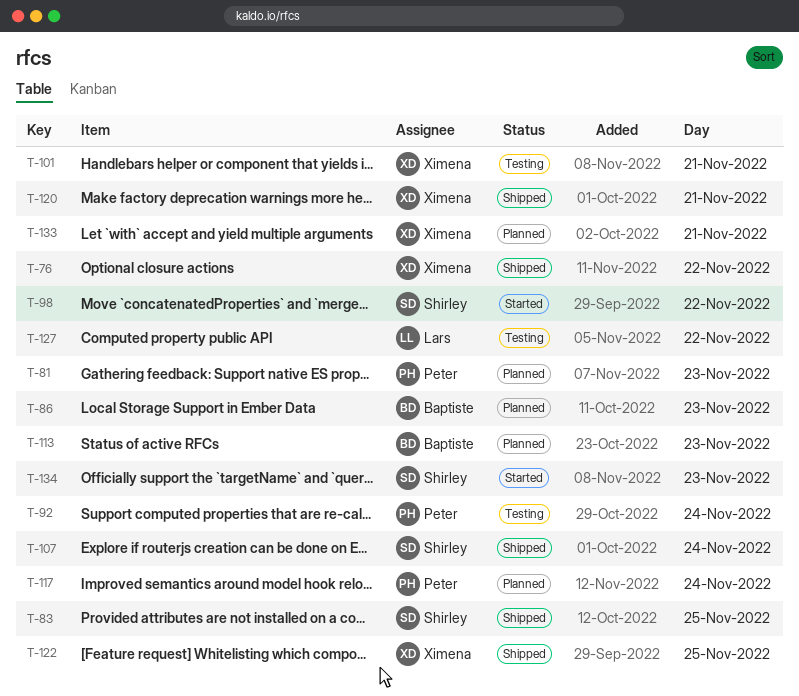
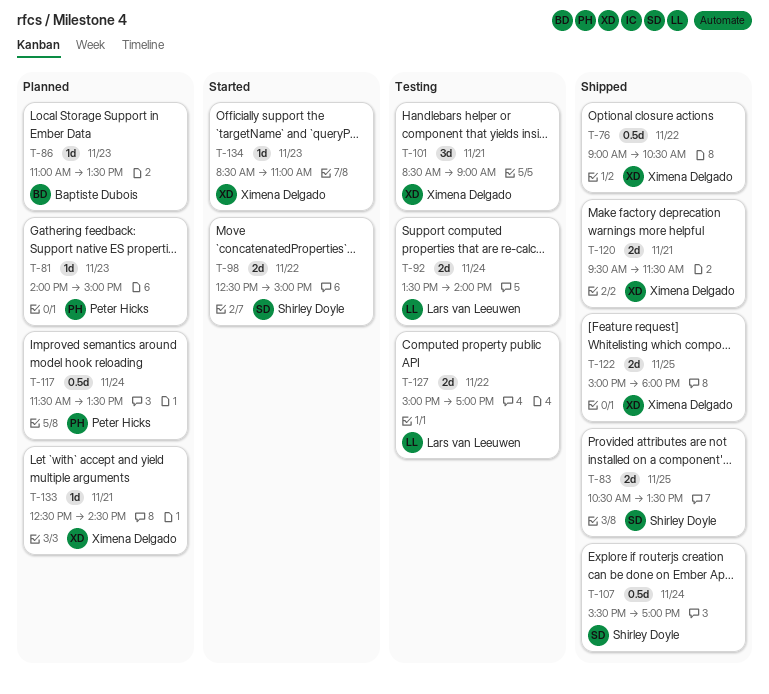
T-92, owner: Peter Hicks -> Lars van Leeuwen
T-113: present -> none
T-134, owner: Shirley Doyle -> Ximena Delgado

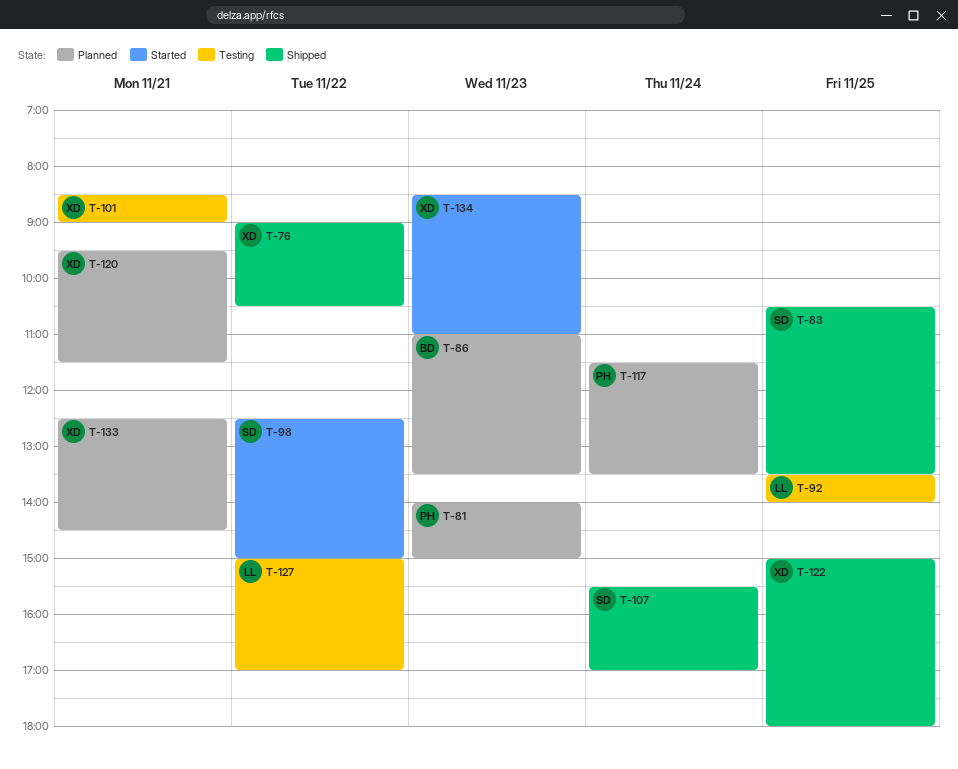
T-92, day: Nov 24 -> Nov 25
T-120, status: Shipped -> Planned

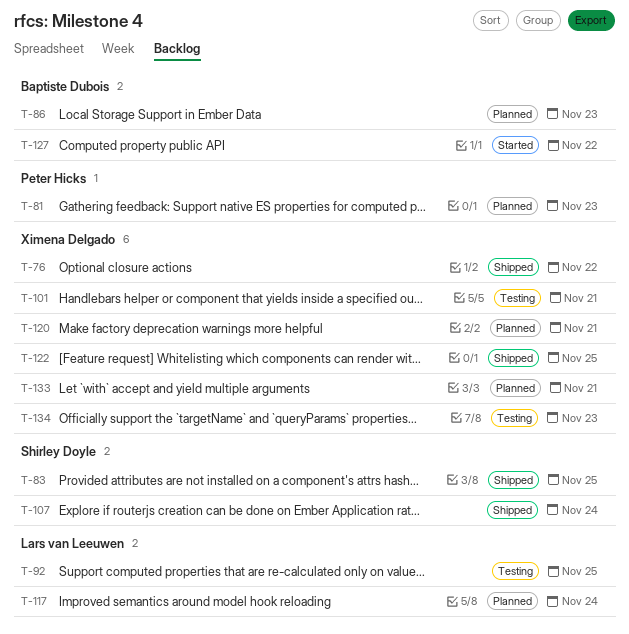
T-98: present -> none
T-117, owner: Peter Hicks -> Lars van Leeuwen
T-127, status: Testing -> Started
T-127, owner: Lars van Leeuwen -> Baptiste Dubois
T-134, status: Started -> Testing

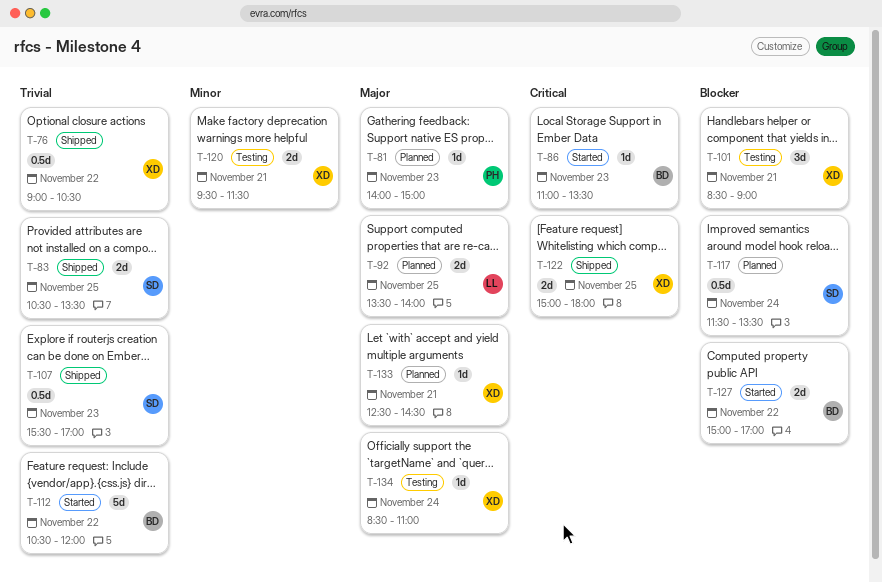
T-86, status: Planned -> Started
T-92, status: Testing -> Planned
T-107, day: Nov 24 -> Nov 23
T-112: none -> present
T-117, owner: Lars van Leeuwen -> Shirley Doyle
T-120, status: Planned -> Testing
T-134, day: Nov 23 -> Nov 24

